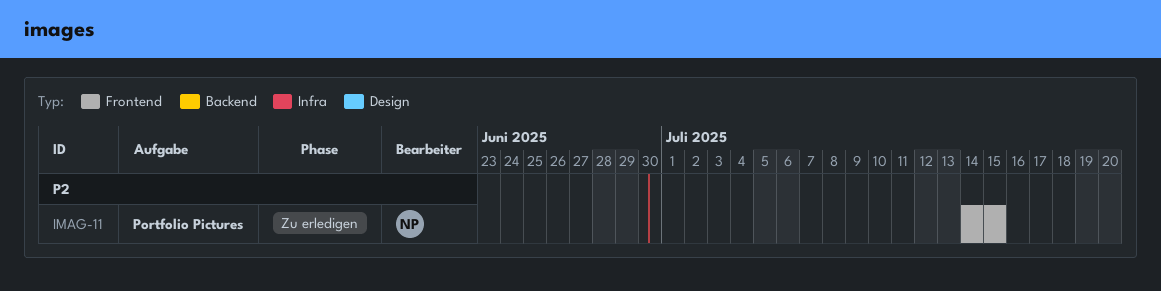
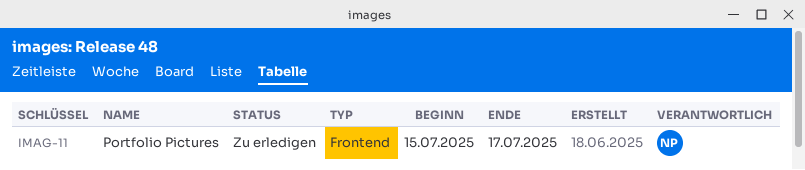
IMAG-11, start: Jul 14 -> Jul 15
IMAG-11, due: Jul 15 -> Jul 17

